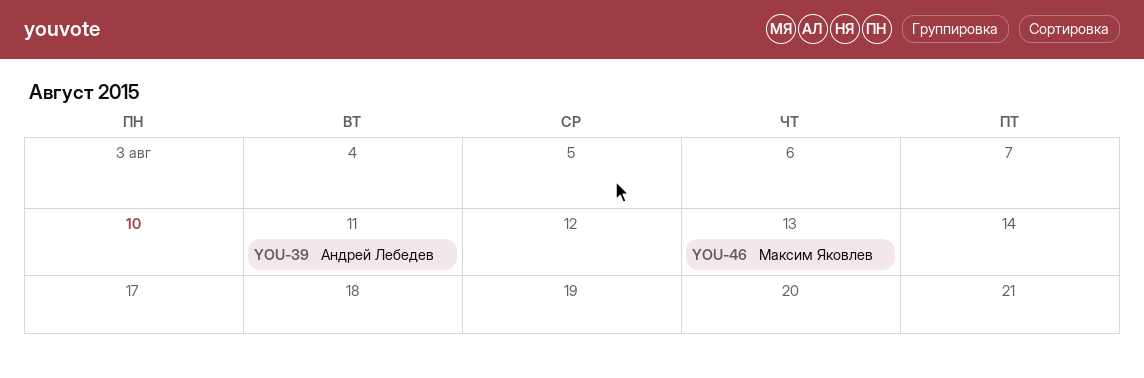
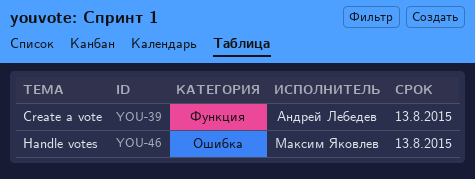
YOU-39, due: Aug 11 -> Aug 13

